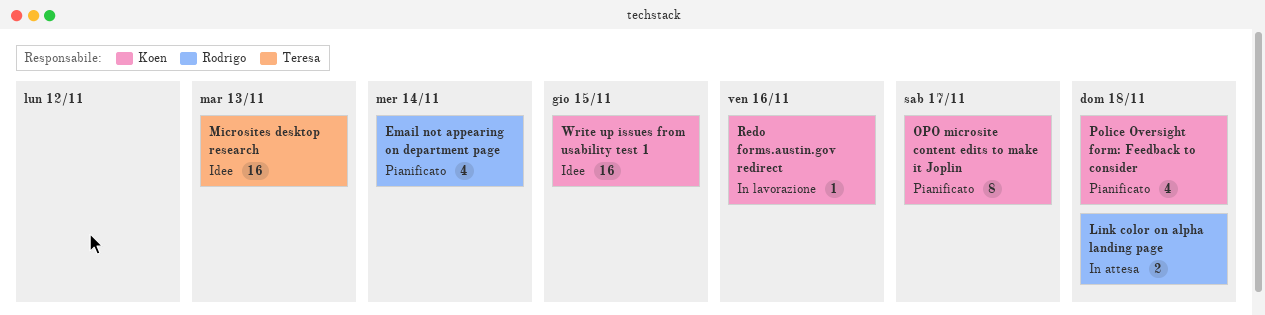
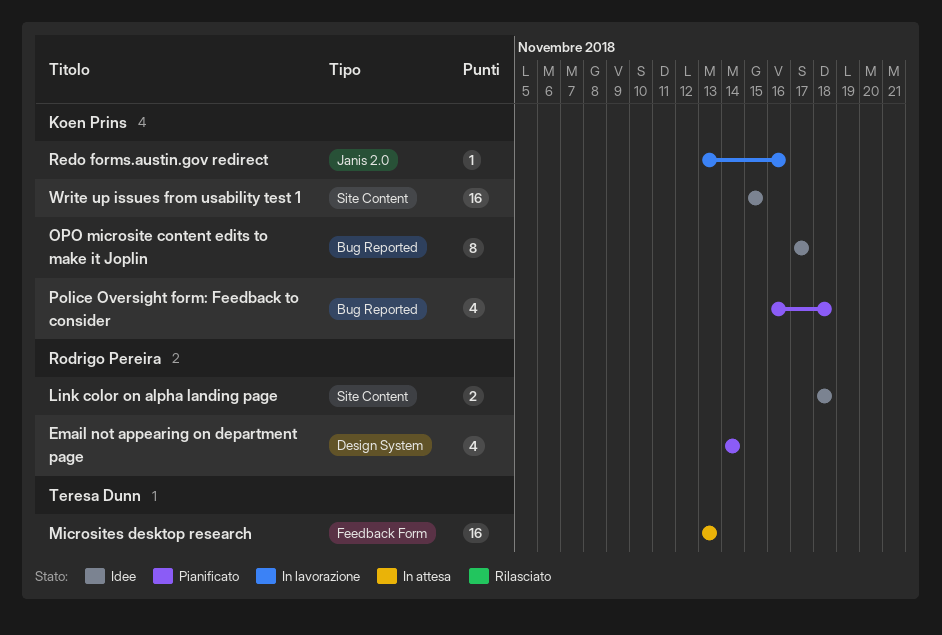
Link color on alpha landing page, status: In attesa -> Idee
Microsites desktop research, status: Idee -> In attesa
OPO microsite content edits to make it Joplin, status: Pianificato -> Idee

